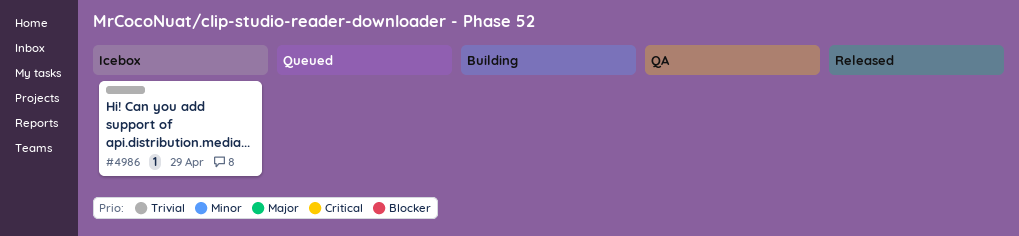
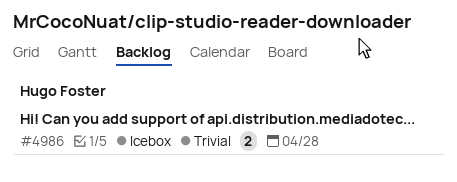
#4986, estimate: 1 -> 2
#4986, due: Apr 29 -> Apr 28

